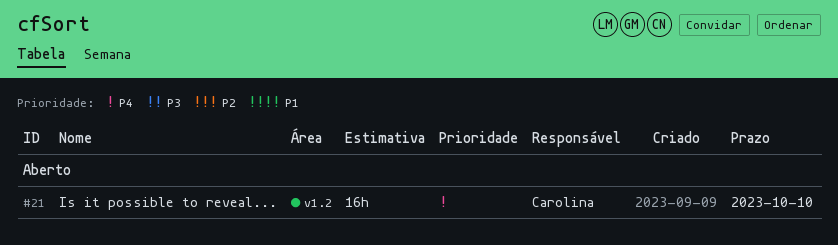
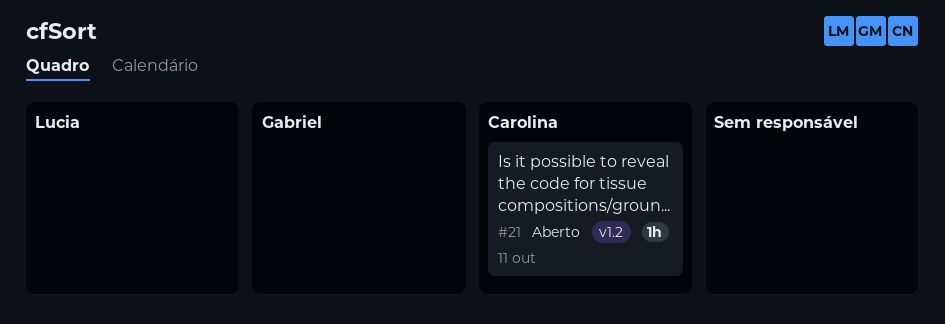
#21, estimate: 16h -> 1h
#21, due: Oct 10 -> Oct 11

